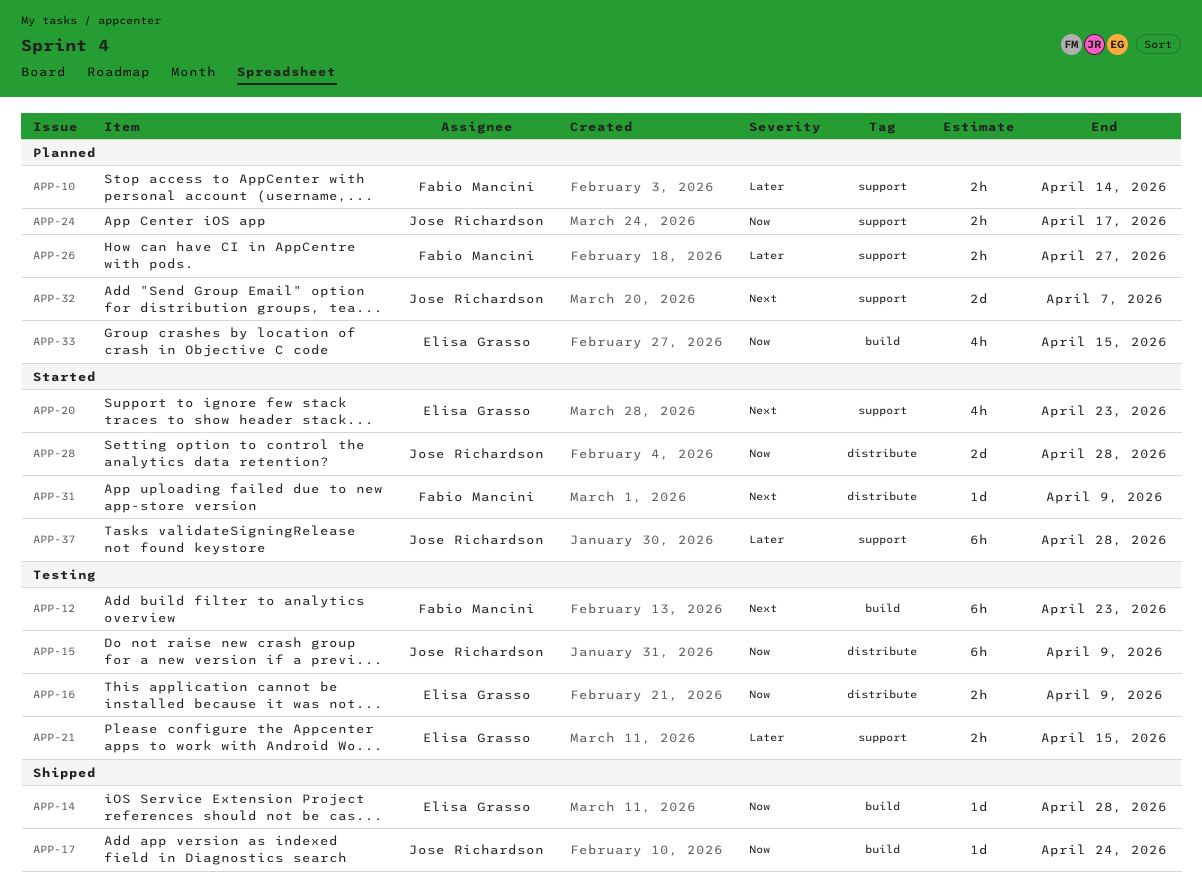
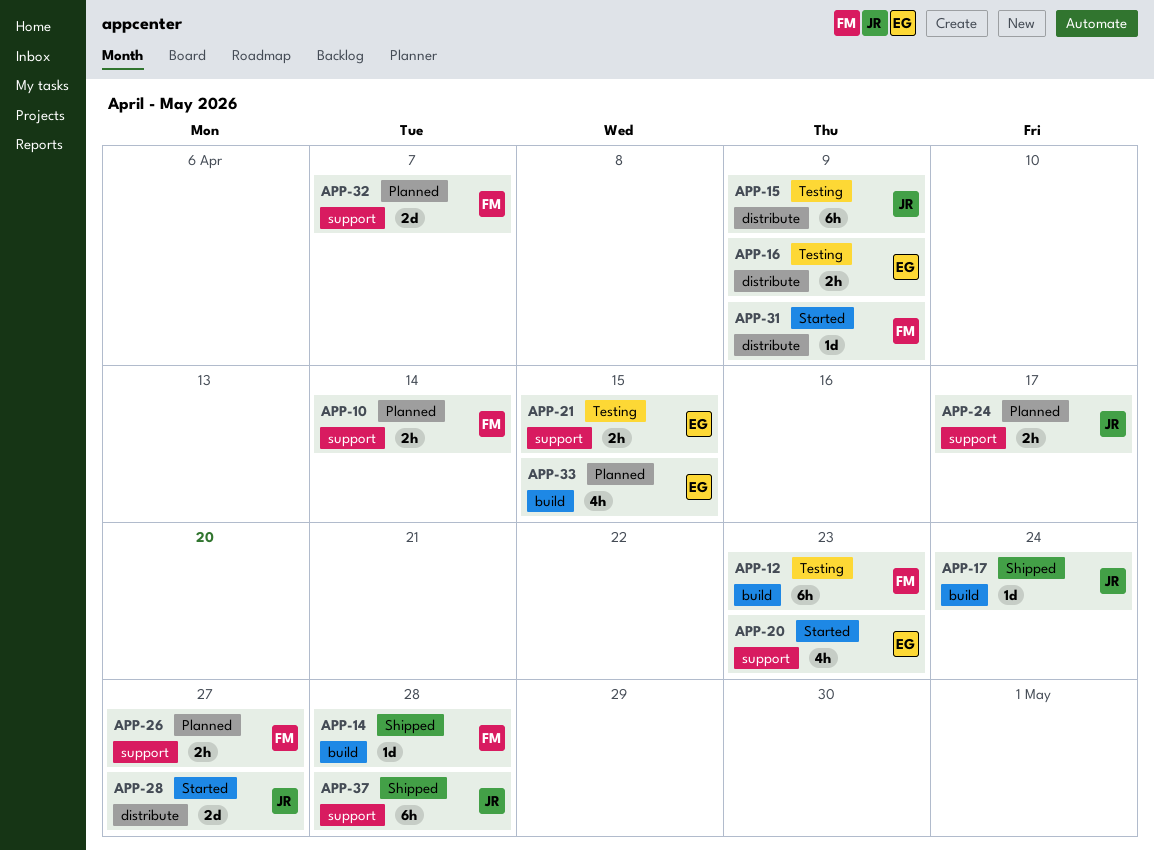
APP-14, owner: Elisa Grasso -> Fabio Mancini
APP-28, due: Apr 28 -> Apr 27
APP-32, owner: Jose Richardson -> Fabio Mancini
APP-37, status: Started -> Shipped

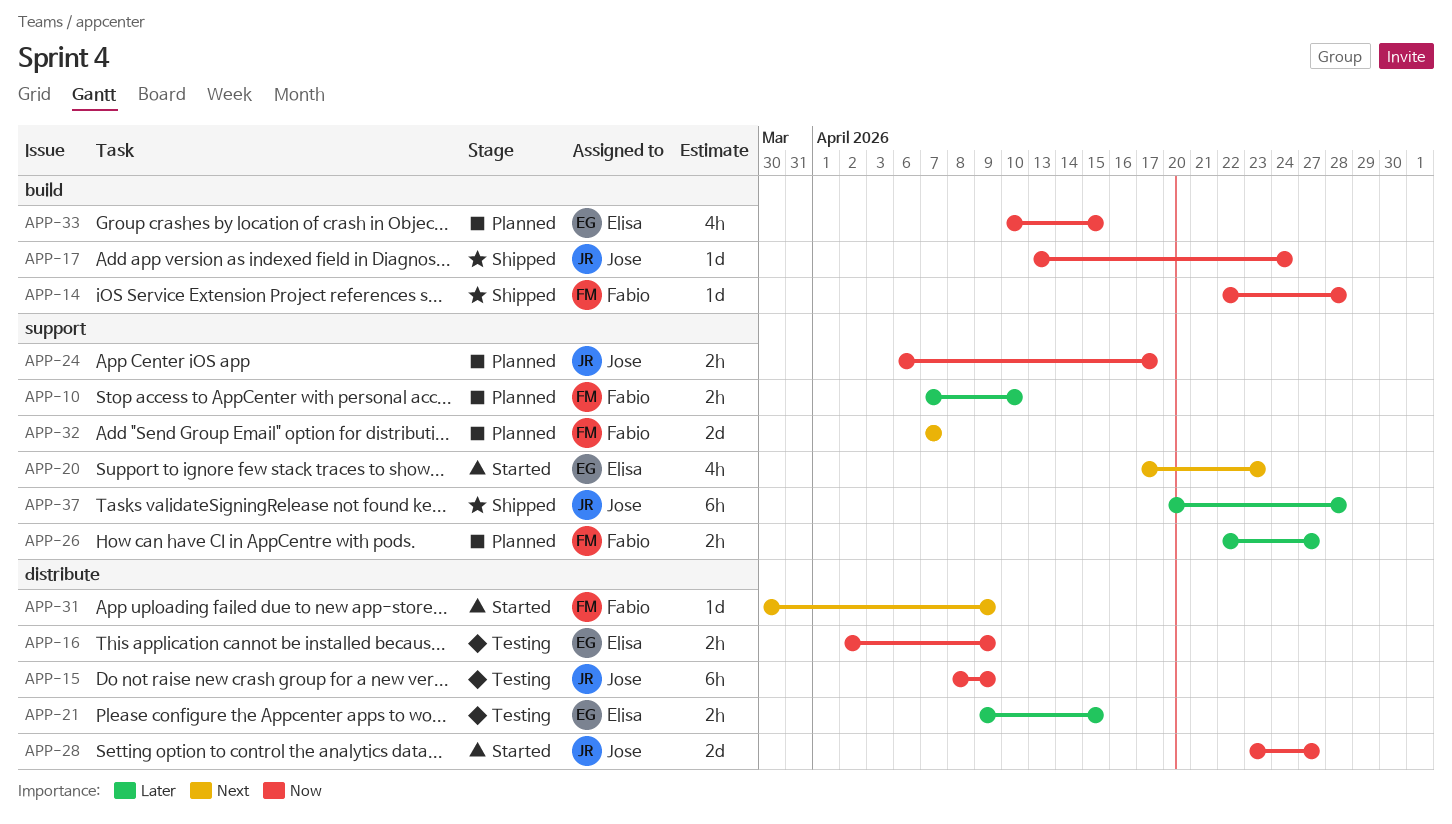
APP-10, due: Apr 14 -> Apr 10
APP-12: present -> none
APP-21, label: support -> distribute

